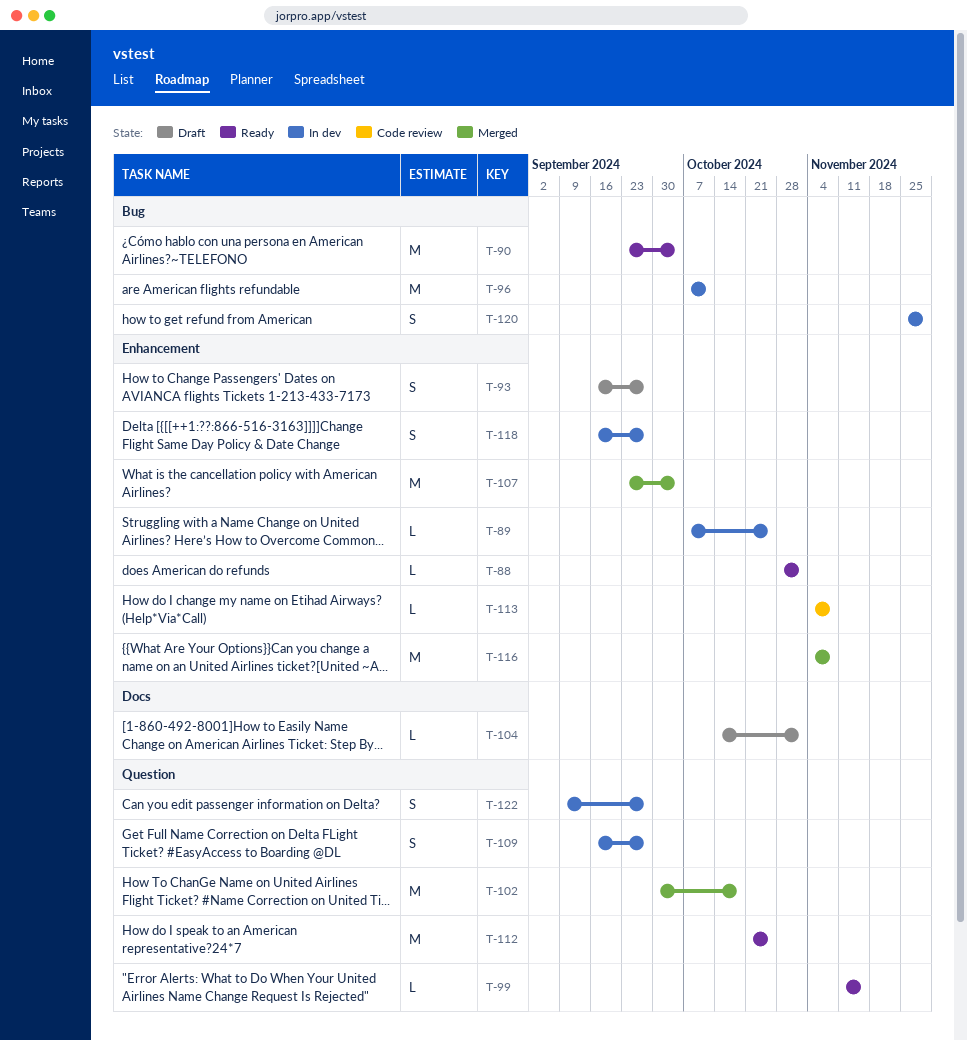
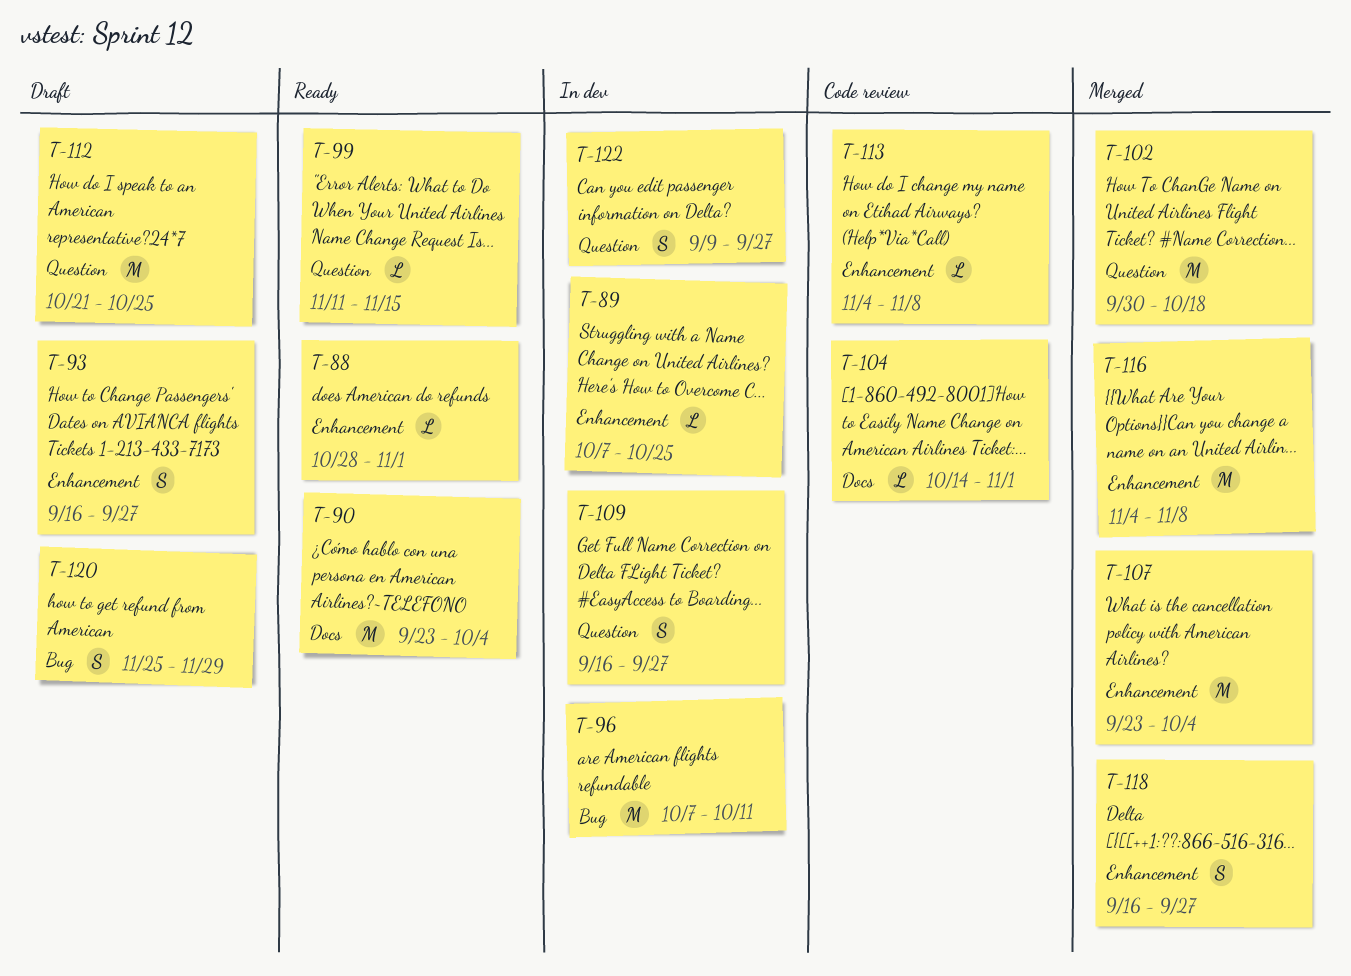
T-90, label: Bug -> Docs
T-104, status: Draft -> Code review
T-112, status: Ready -> Draft
T-118, status: In dev -> Merged
T-120, status: In dev -> Draft

